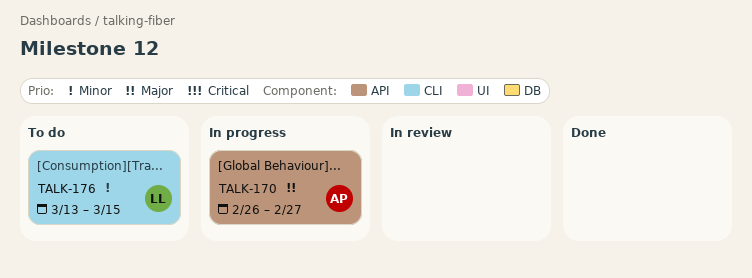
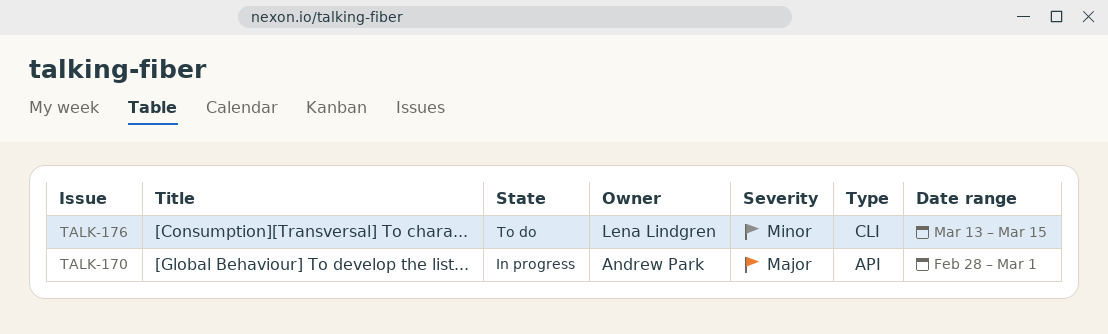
TALK-170, start: Feb 26 -> Feb 28
TALK-170, due: Feb 27 -> Mar 1

